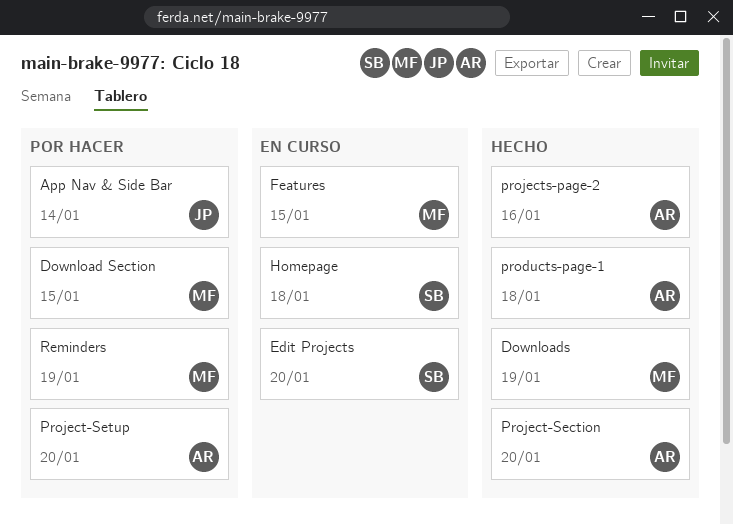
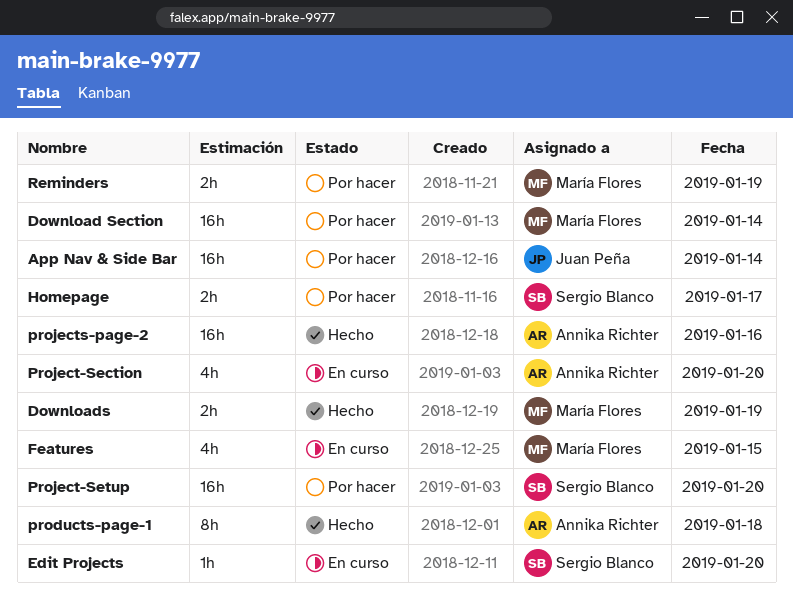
Download Section, day: Jan 15 -> Jan 14
Homepage, status: En curso -> Por hacer
Homepage, day: Jan 18 -> Jan 17
Project-Section, status: Hecho -> En curso
Project-Setup, owner: Annika Richter -> Sergio Blanco

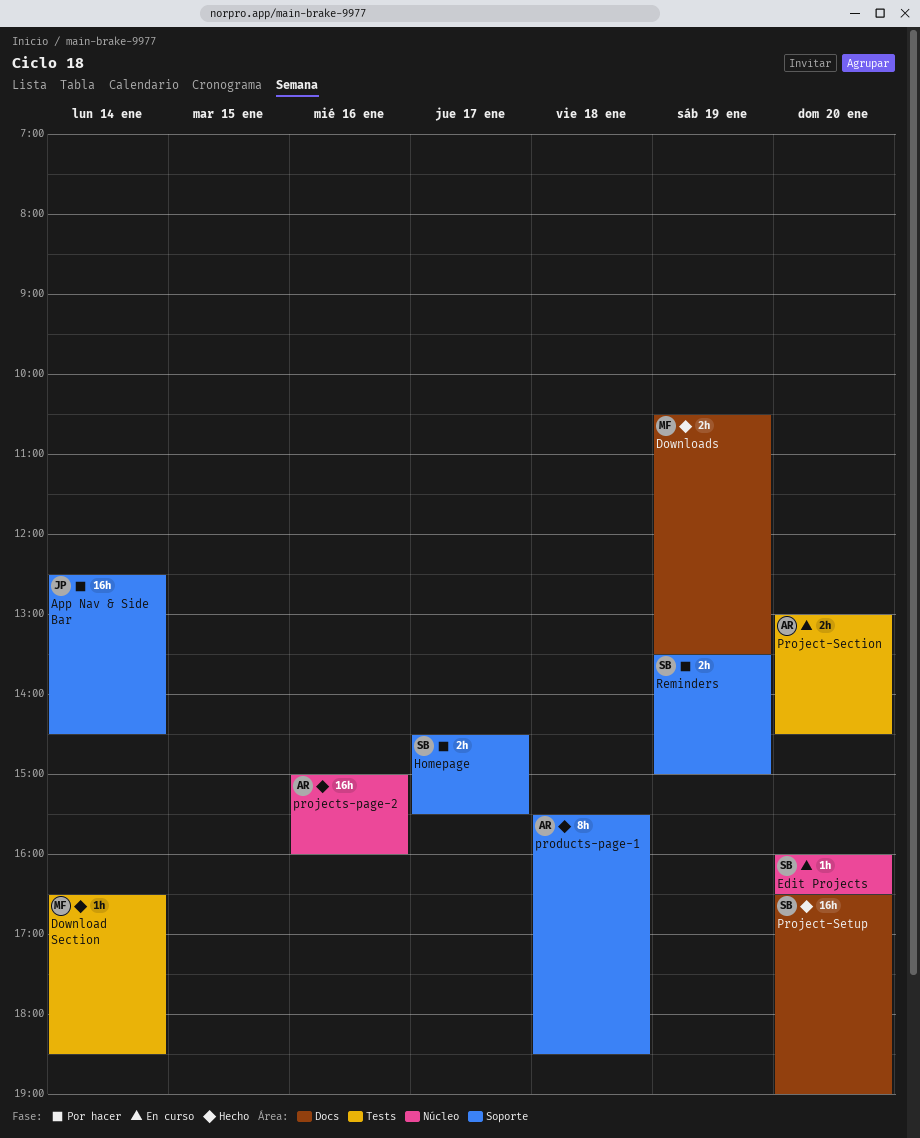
Download Section, status: Por hacer -> Hecho
Download Section, estimate: 16h -> 1h
Features: present -> none
Project-Section, estimate: 4h -> 2h
Project-Setup, status: Por hacer -> Hecho
Reminders, owner: María Flores -> Sergio Blanco

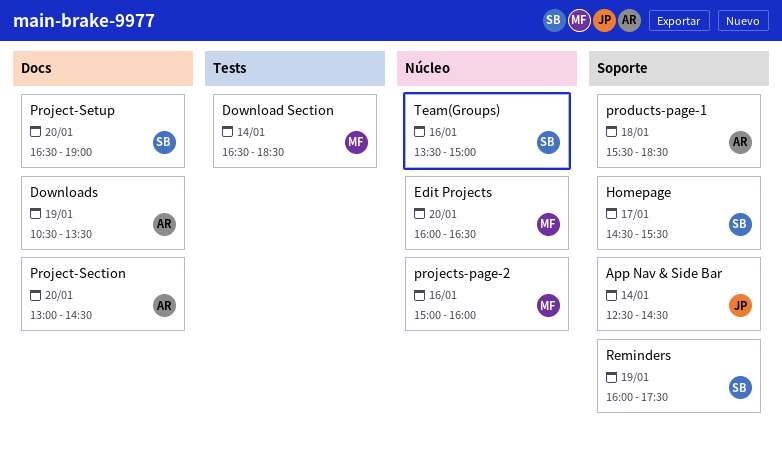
Downloads, owner: MF -> AR
Edit Projects, owner: SB -> MF
Project-Section, label: Tests -> Docs
projects-page-2, owner: AR -> MF
Reminders, begins: 13:30 -> 16:00
Reminders, ends: 15:00 -> 17:30
Team(Groups): none -> present

